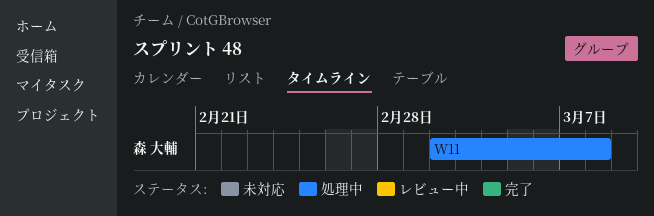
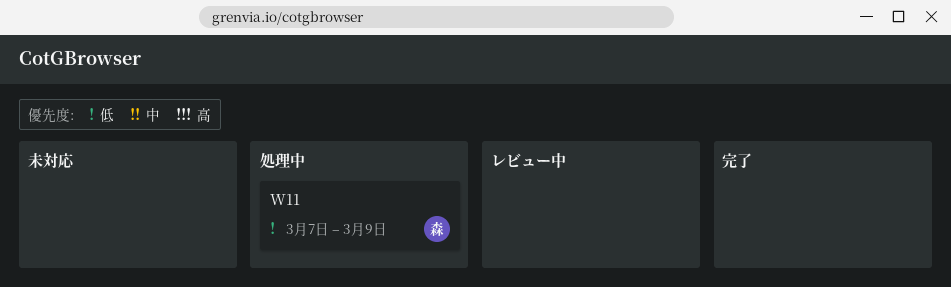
W11, start: Mar 2 -> Mar 7
W11, due: Mar 8 -> Mar 9

